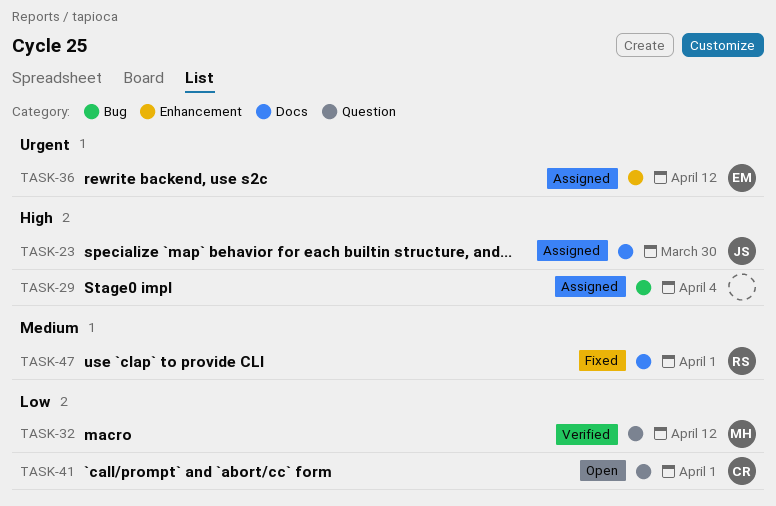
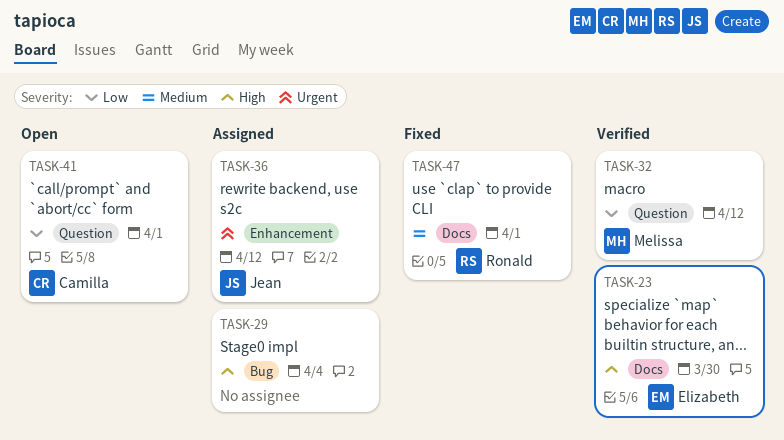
TASK-23, status: Assigned -> Verified
TASK-23, owner: Jean -> Elizabeth
TASK-36, owner: Elizabeth -> Jean

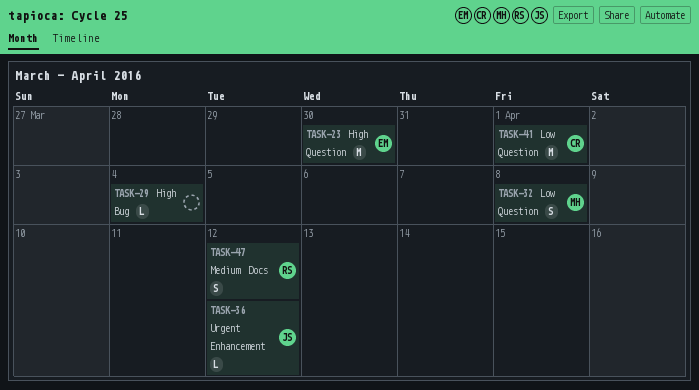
TASK-23, label: Docs -> Question
TASK-32, due: Apr 12 -> Apr 8
TASK-47, due: Apr 1 -> Apr 12

